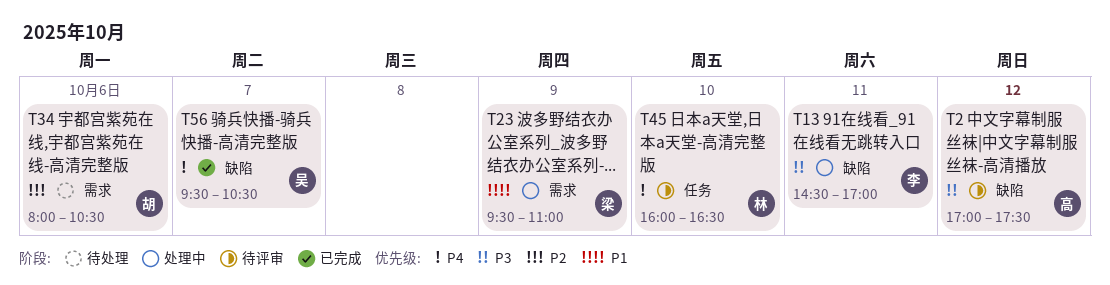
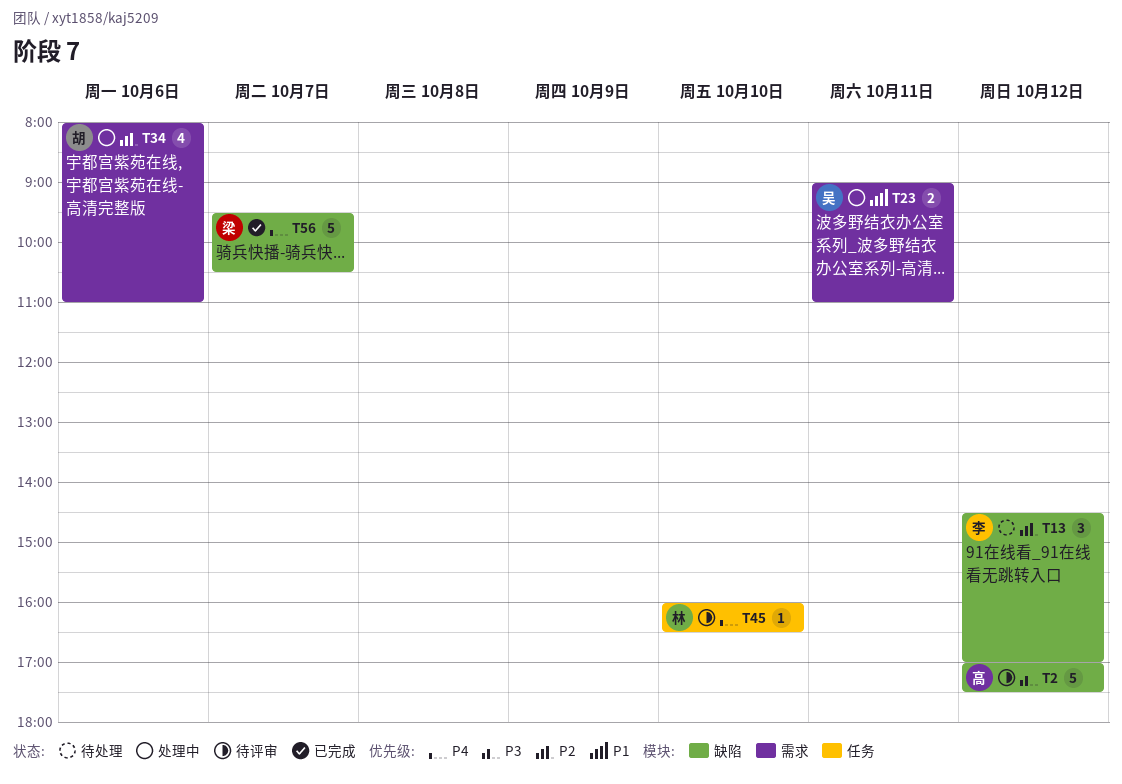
T13, status: 处理中 -> 待处理
T13, priority: P3 -> P2
T13, day: Oct 11 -> Oct 12
T23, owner: 梁 -> 吴
T23, day: Oct 9 -> Oct 11
T23, begins: 09:30 -> 09:00
T34, status: 待处理 -> 处理中
T34, ends: 10:30 -> 11:00
T56, owner: 吴 -> 梁

